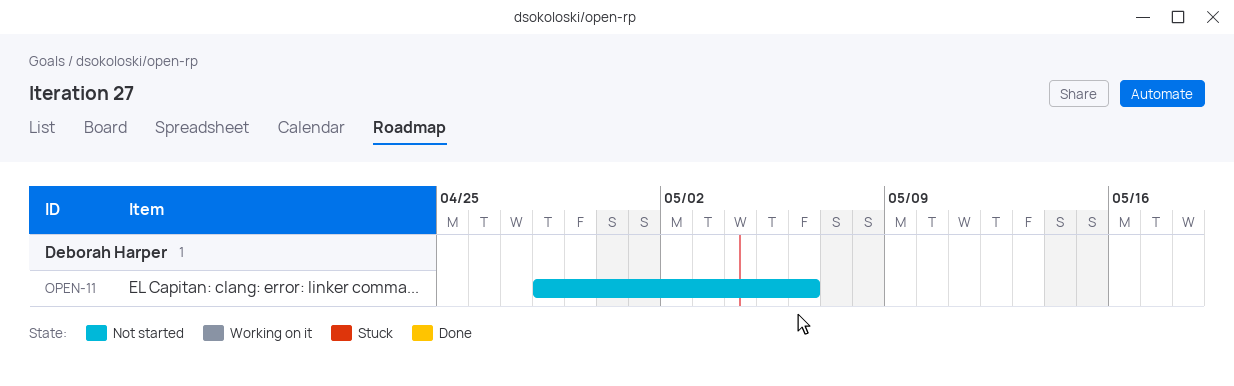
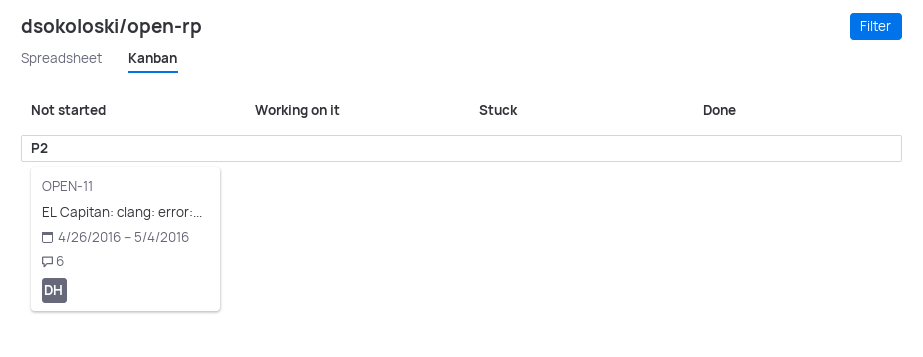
OPEN-11, start: Apr 28 -> Apr 26
OPEN-11, due: May 6 -> May 4

